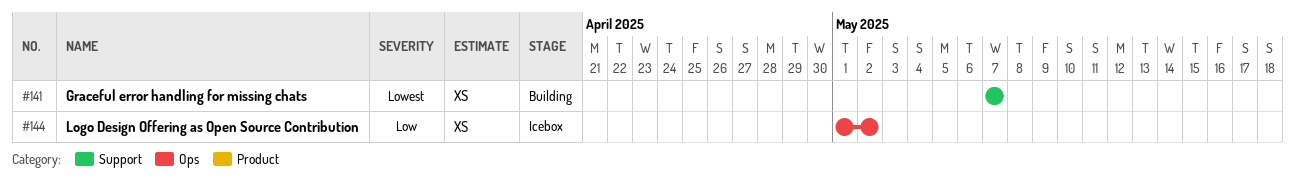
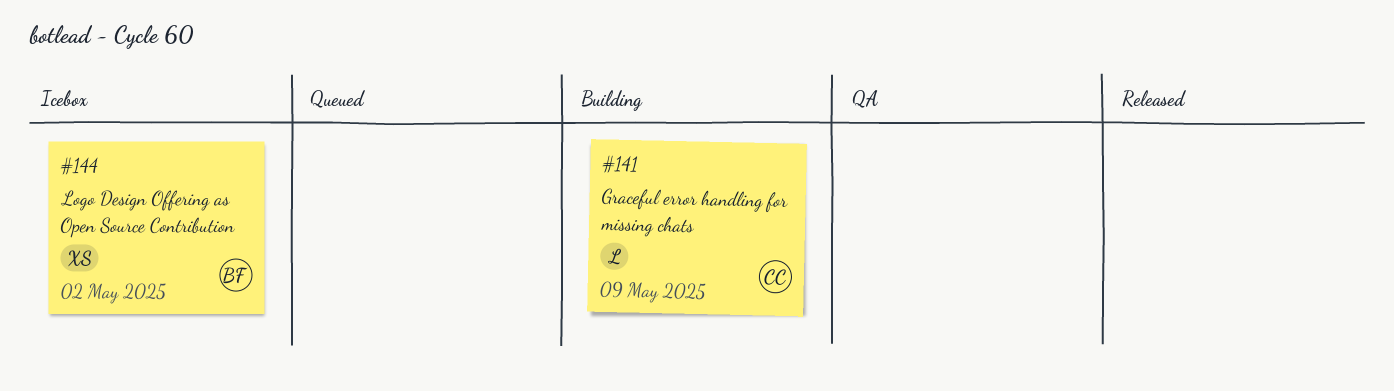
#141, estimate: XS -> L
#141, due: May 7 -> May 9

